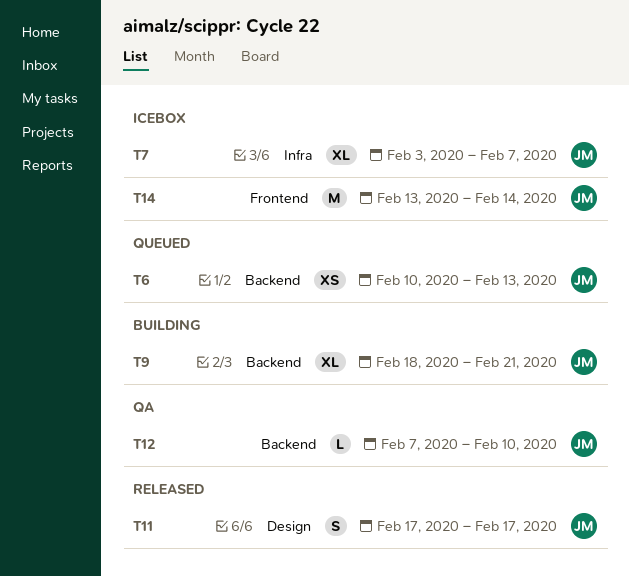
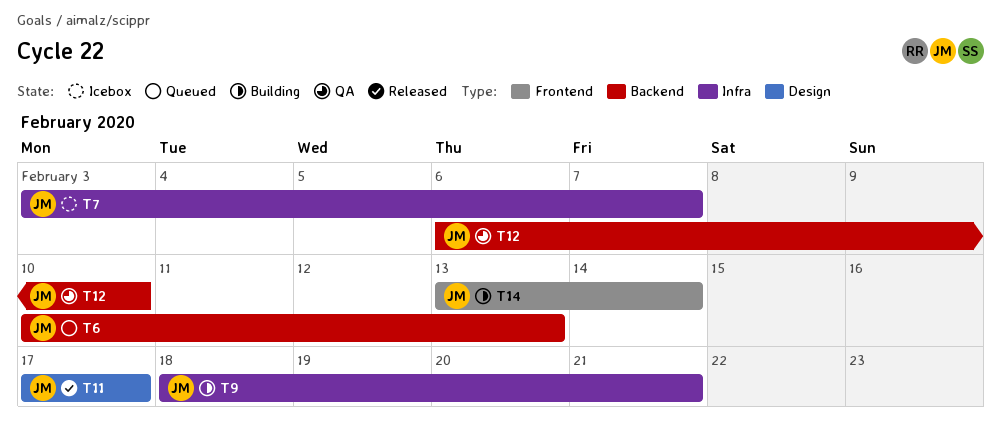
T9, label: Backend -> Infra
T12, start: Feb 7 -> Feb 6
T14, status: Icebox -> Building

